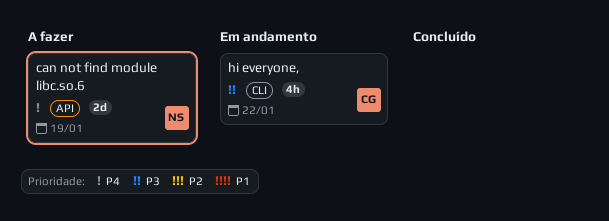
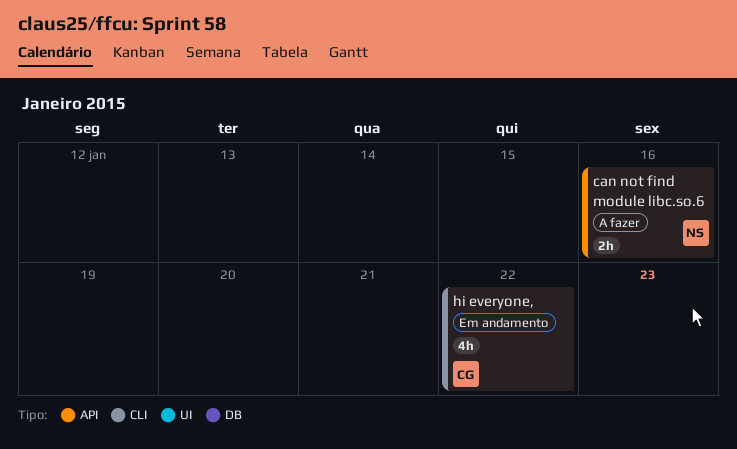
can not find module libc.so.6, estimate: 2d -> 2h
can not find module libc.so.6, due: Jan 19 -> Jan 16

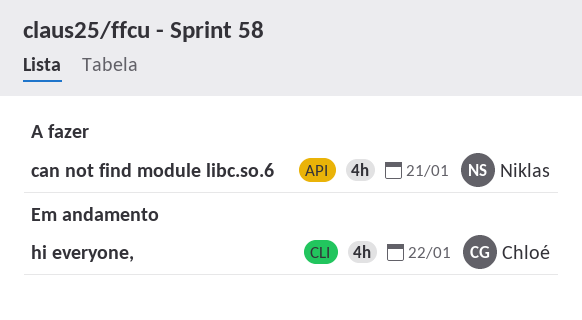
can not find module libc.so.6, estimate: 2h -> 4h
can not find module libc.so.6, due: Jan 16 -> Jan 21

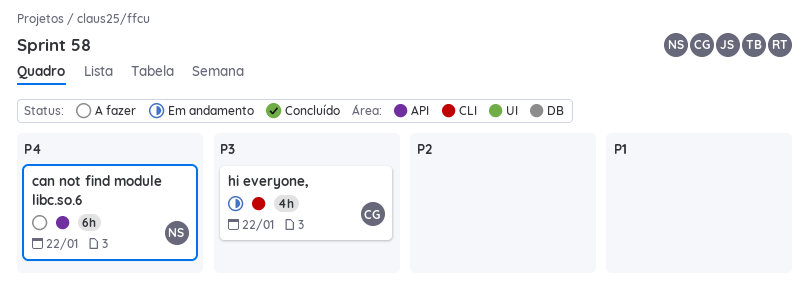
can not find module libc.so.6, estimate: 4h -> 6h
can not find module libc.so.6, due: Jan 21 -> Jan 22

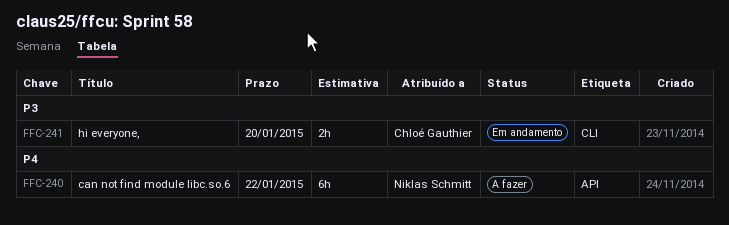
hi everyone,, estimate: 4h -> 2h
hi everyone,, due: Jan 22 -> Jan 20

